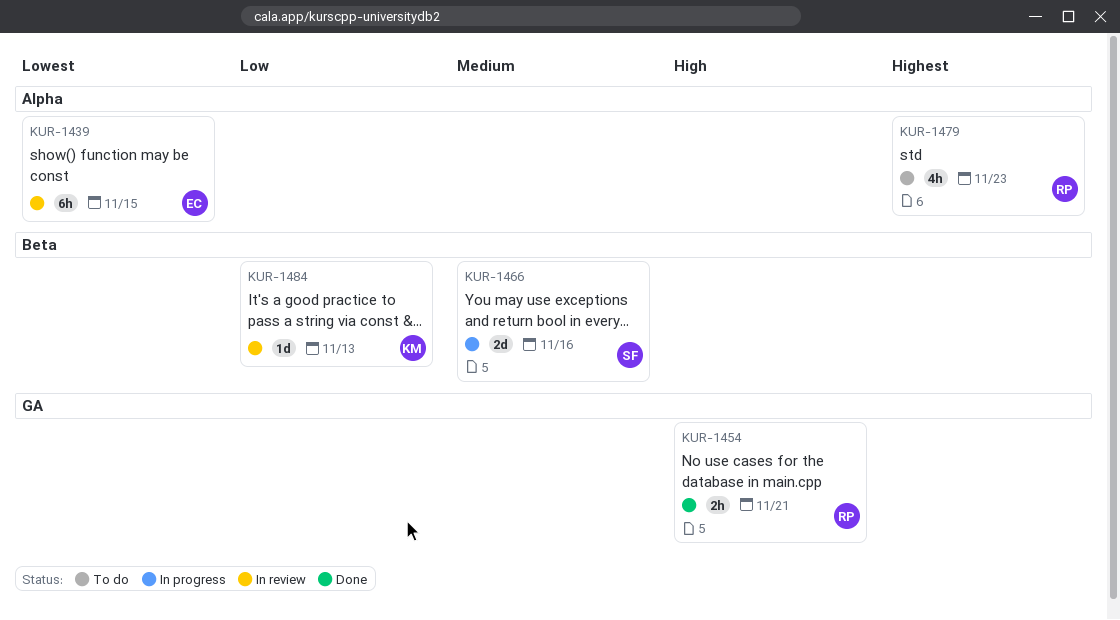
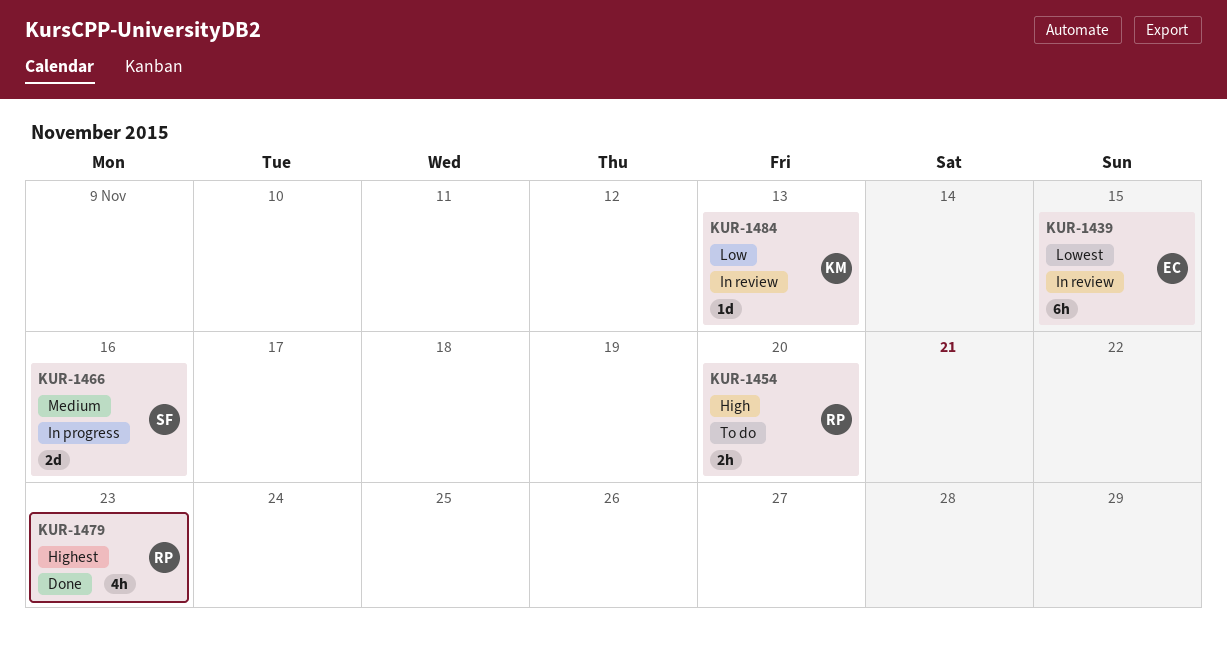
KUR-1454, status: Done -> To do
KUR-1454, due: Nov 21 -> Nov 20
KUR-1479, status: To do -> Done

